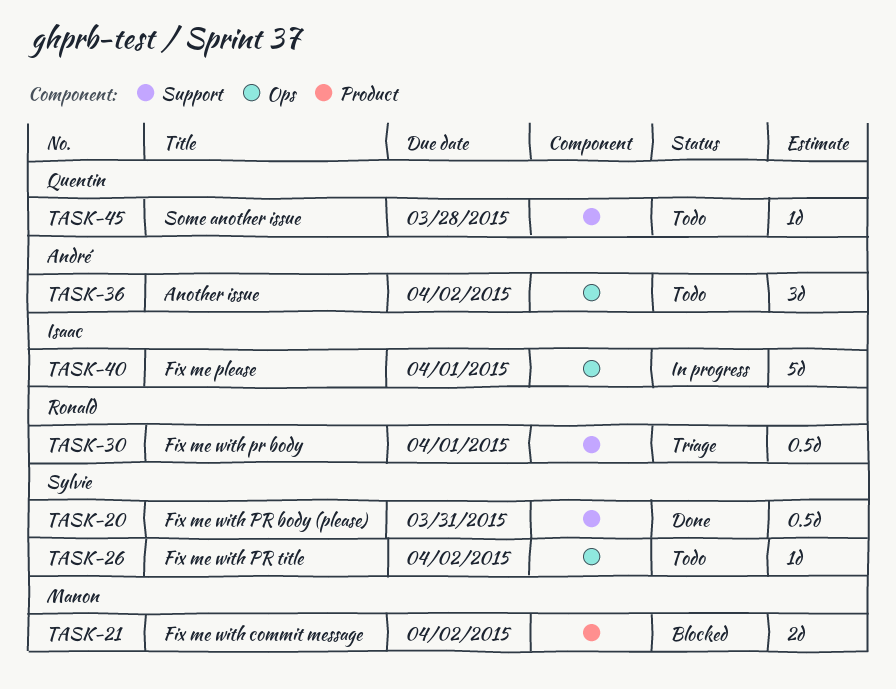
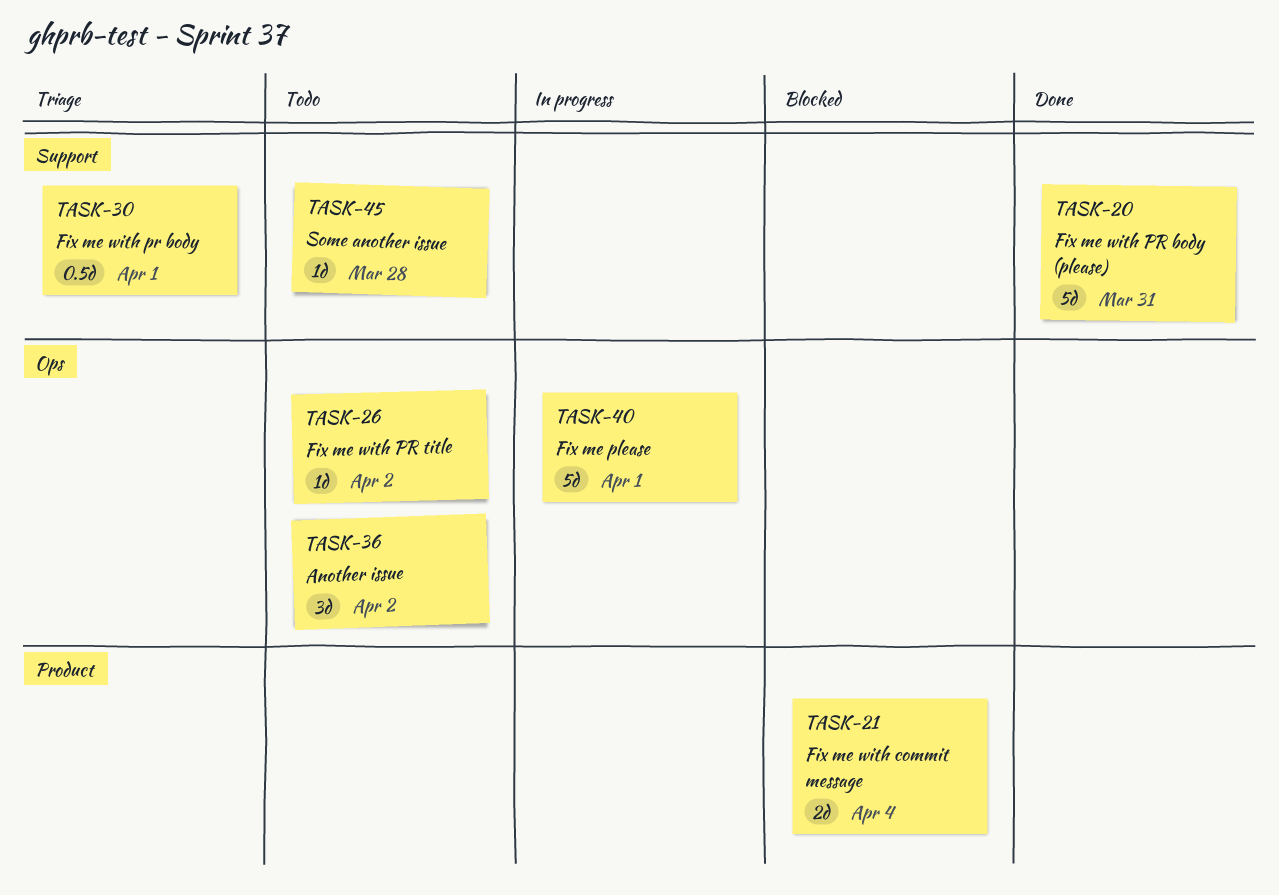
TASK-20, estimate: 0.5d -> 5d
TASK-21, due: Apr 2 -> Apr 4

